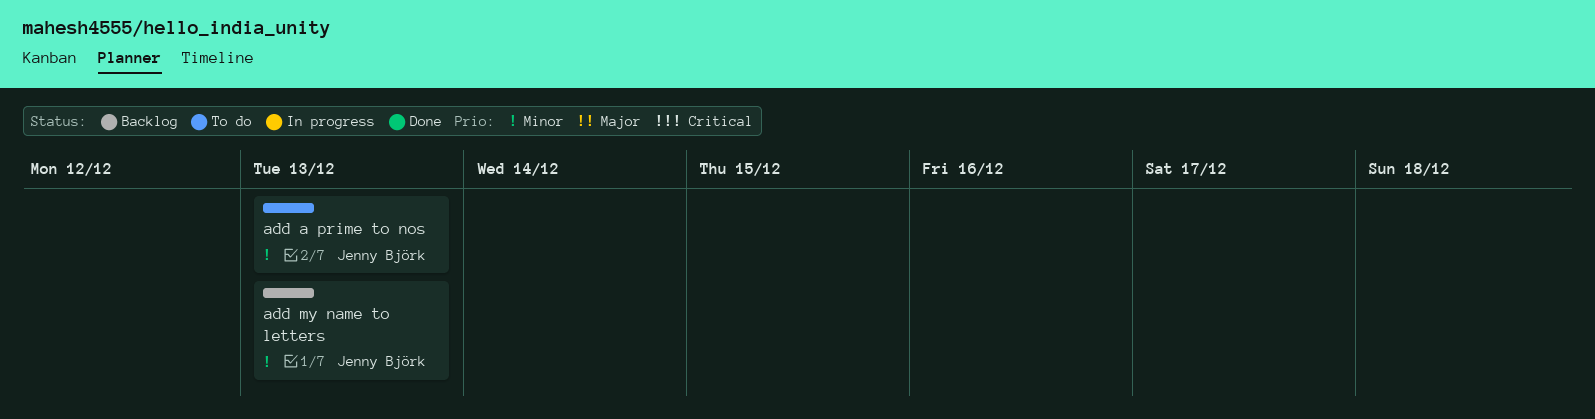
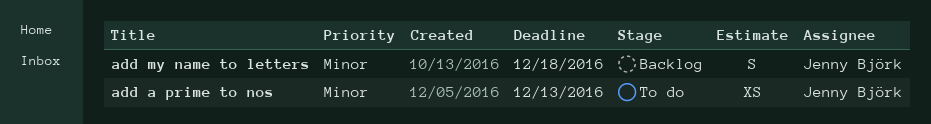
add my name to letters, due: Dec 13 -> Dec 18

